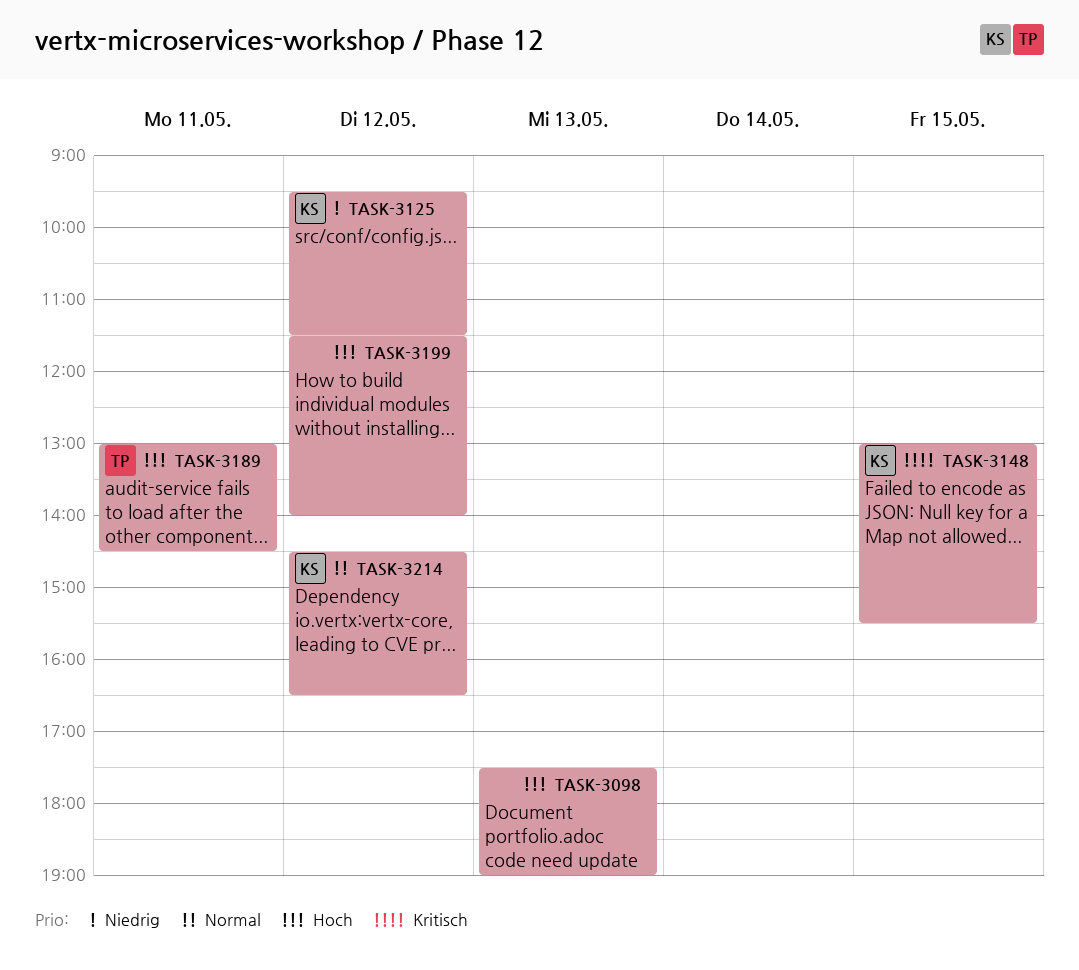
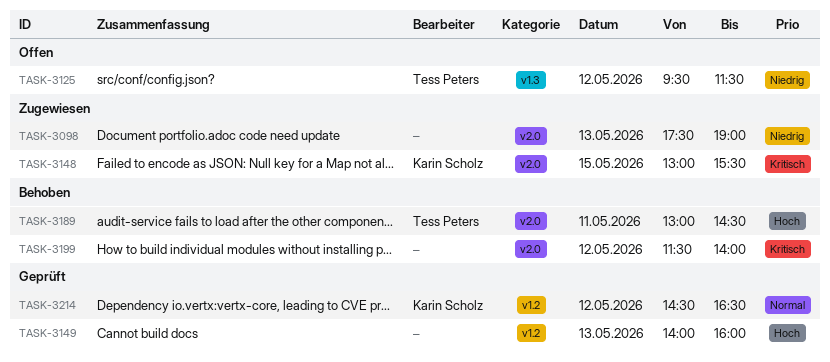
TASK-3098, priority: Hoch -> Niedrig
TASK-3125, owner: Karin Scholz -> Tess Peters
TASK-3149: none -> present
TASK-3199, priority: Hoch -> Kritisch

